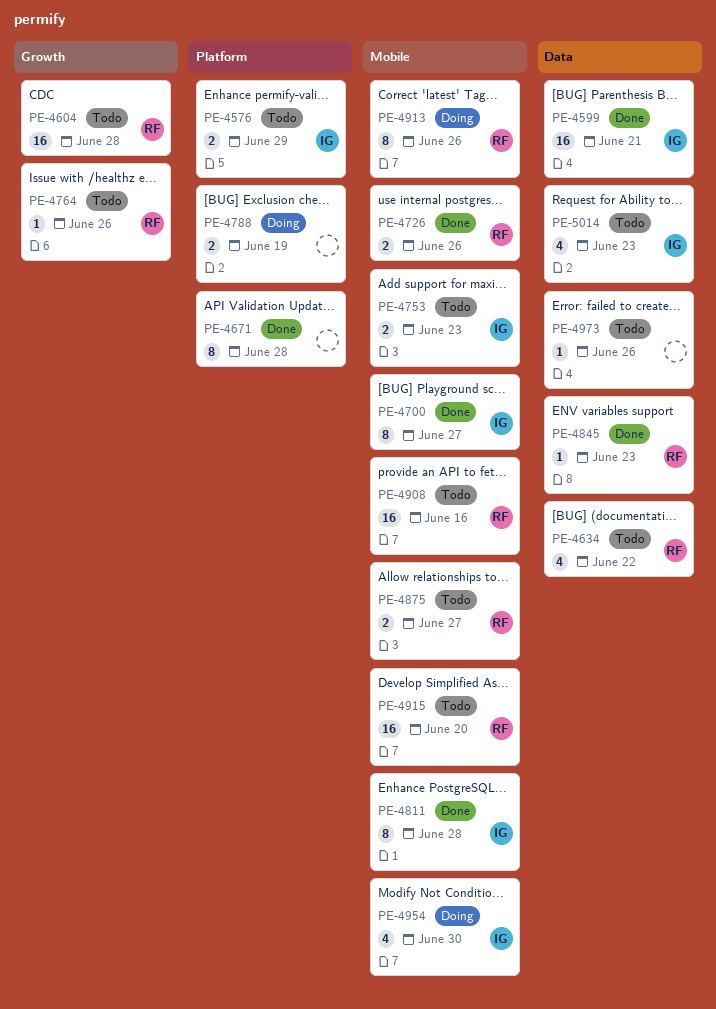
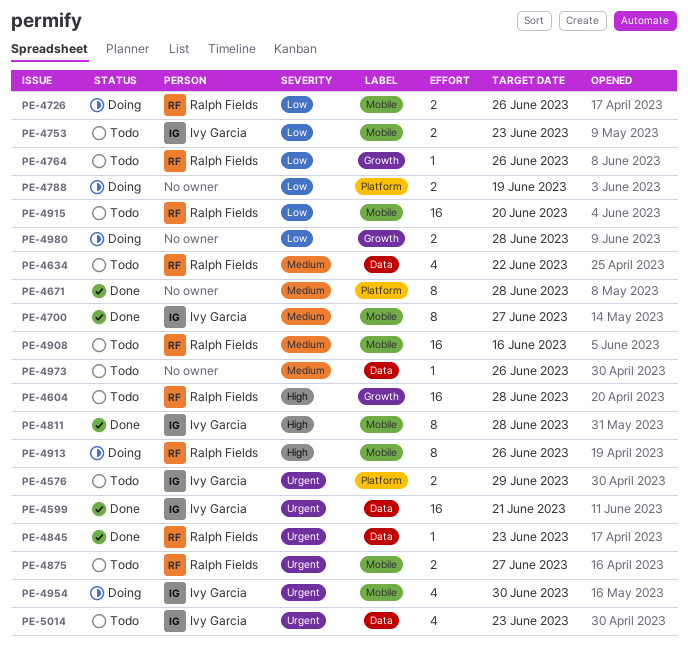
PE-4726, status: Done -> Doing
PE-4980: none -> present

